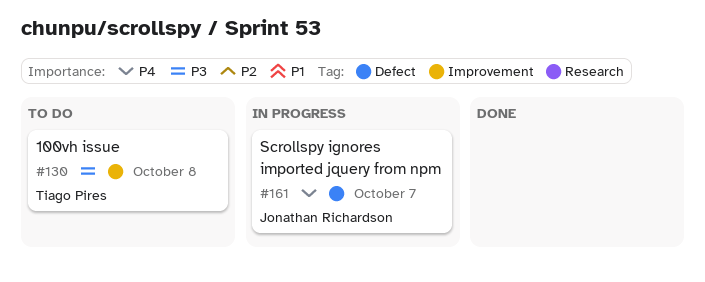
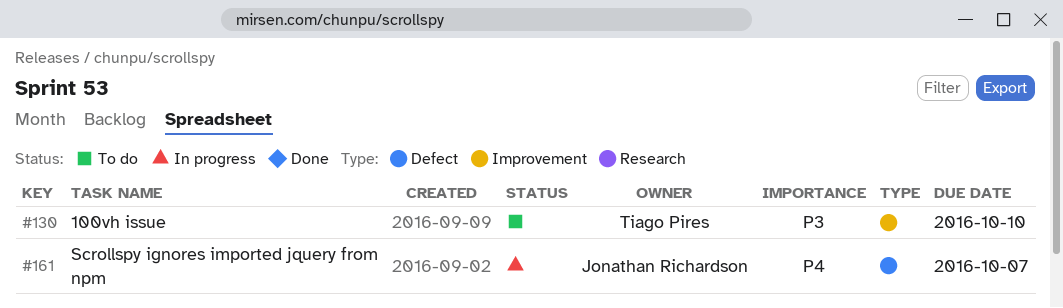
#130, due: Oct 8 -> Oct 10

